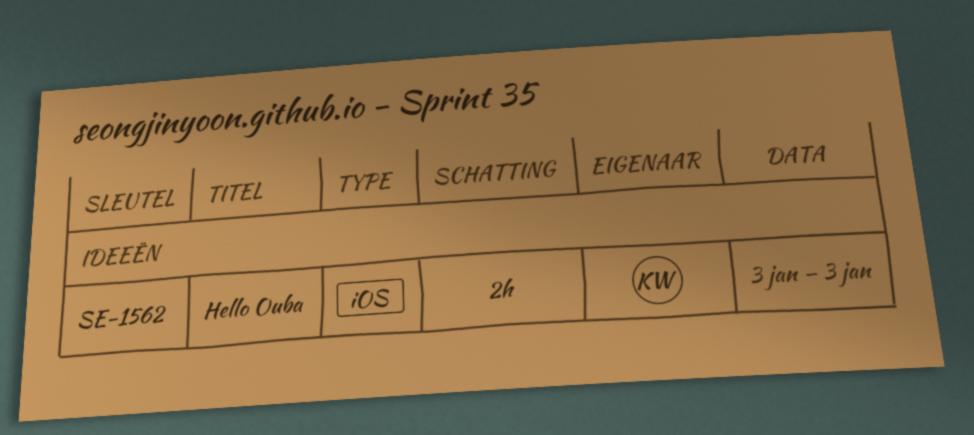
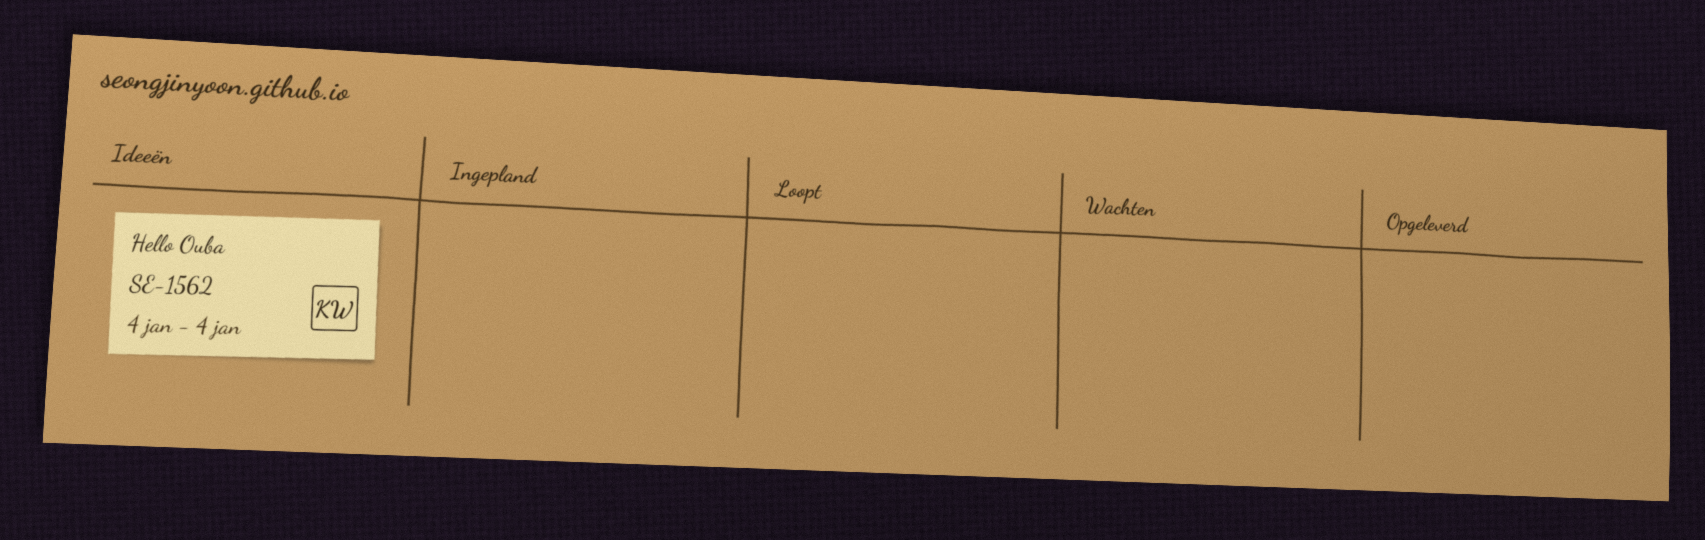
SE-1562, start: Jan 3 -> Jan 4
SE-1562, due: Jan 3 -> Jan 4

